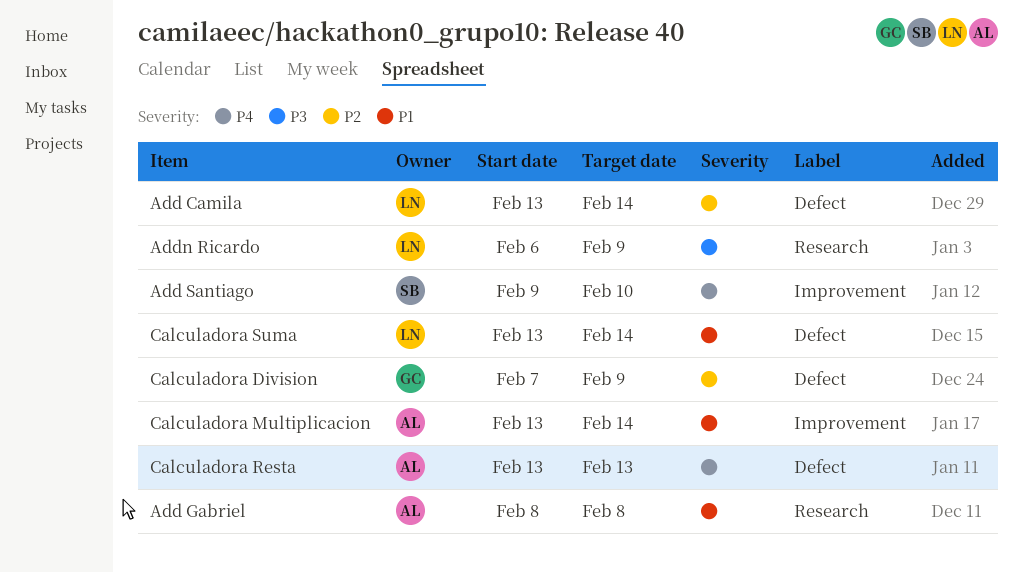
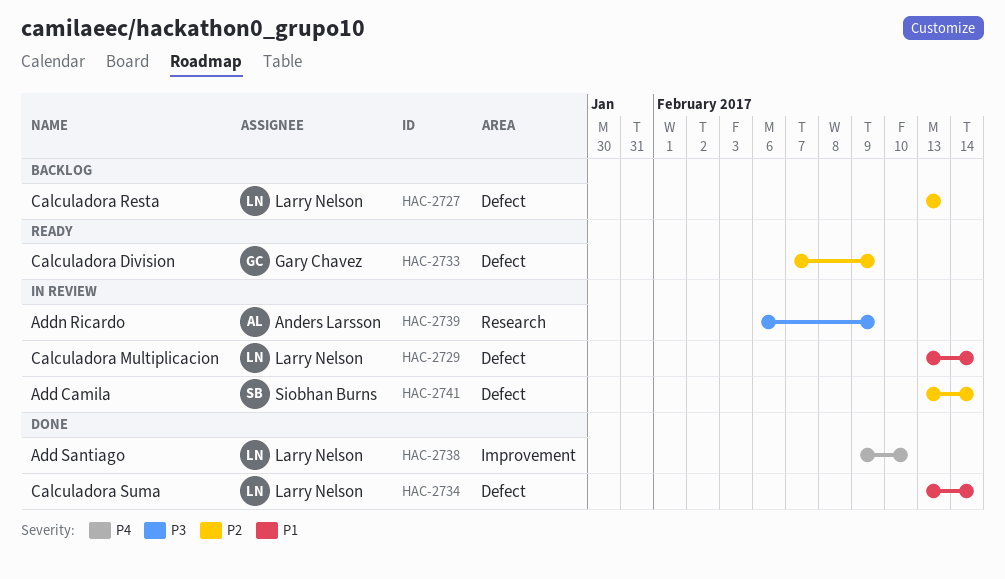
Add Camila, owner: Larry Nelson -> Siobhan Burns
Add Gabriel: present -> none
Add Santiago, owner: Siobhan Burns -> Larry Nelson
Addn Ricardo, owner: Larry Nelson -> Anders Larsson
Calculadora Multiplicacion, owner: Anders Larsson -> Larry Nelson
Calculadora Multiplicacion, label: Improvement -> Defect
Calculadora Resta, owner: Anders Larsson -> Larry Nelson
Calculadora Resta, priority: P4 -> P2

